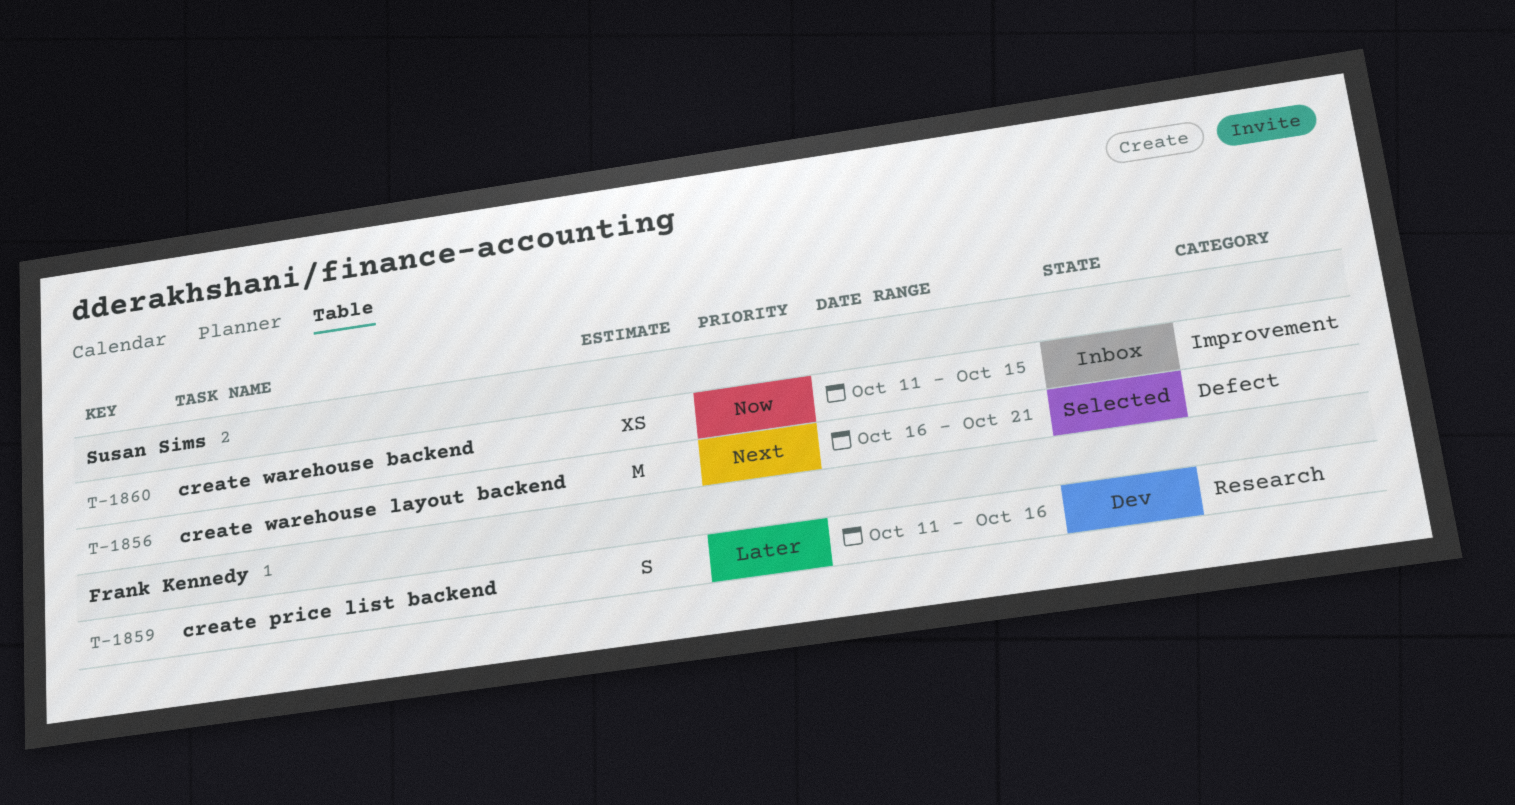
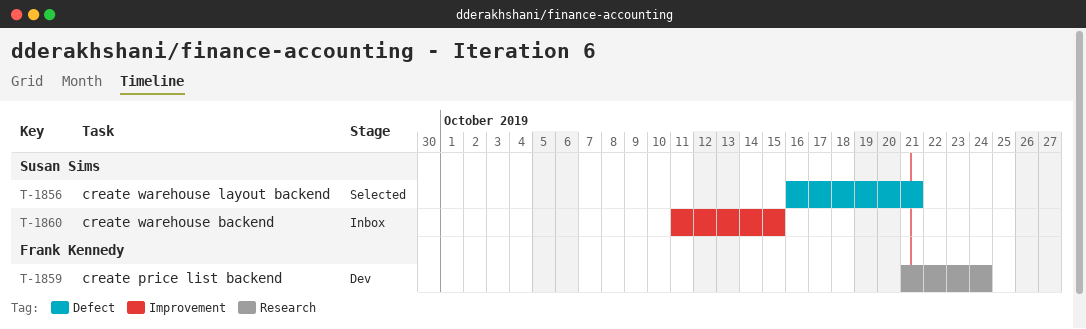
T-1859, start: Oct 11 -> Oct 21
T-1859, due: Oct 16 -> Oct 24

